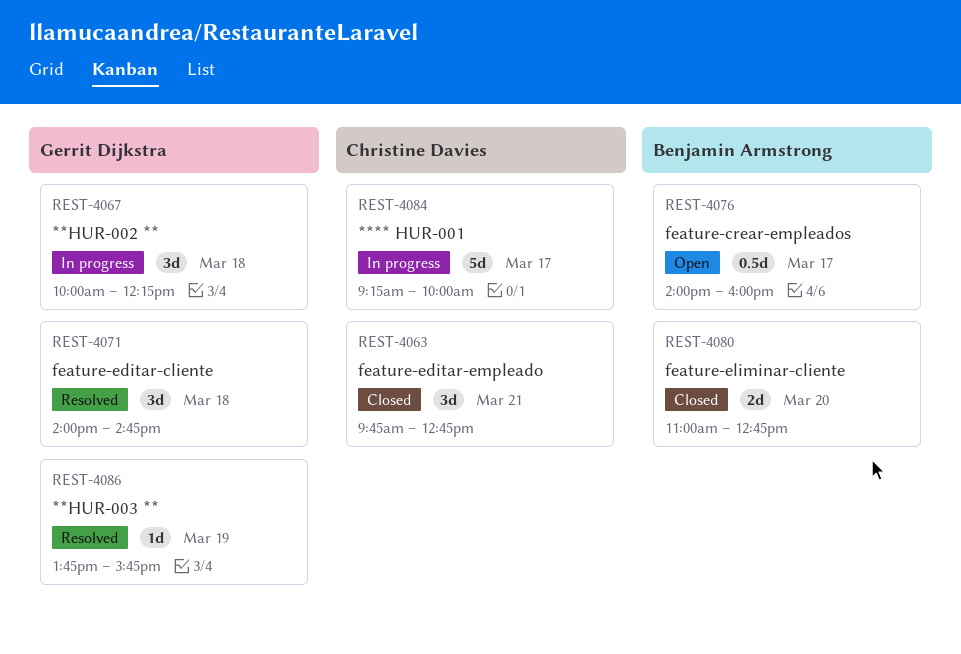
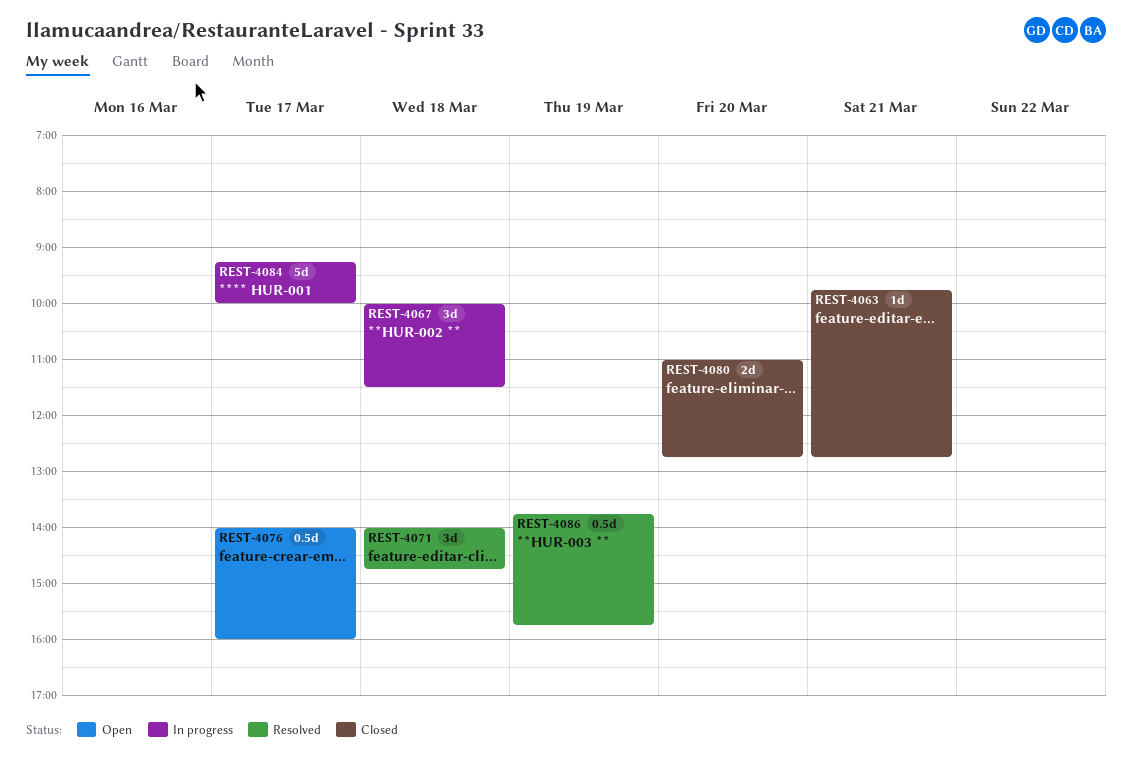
REST-4063, estimate: 3d -> 1d
REST-4067, ends: 12:15 -> 11:30
REST-4086, estimate: 1d -> 0.5d

